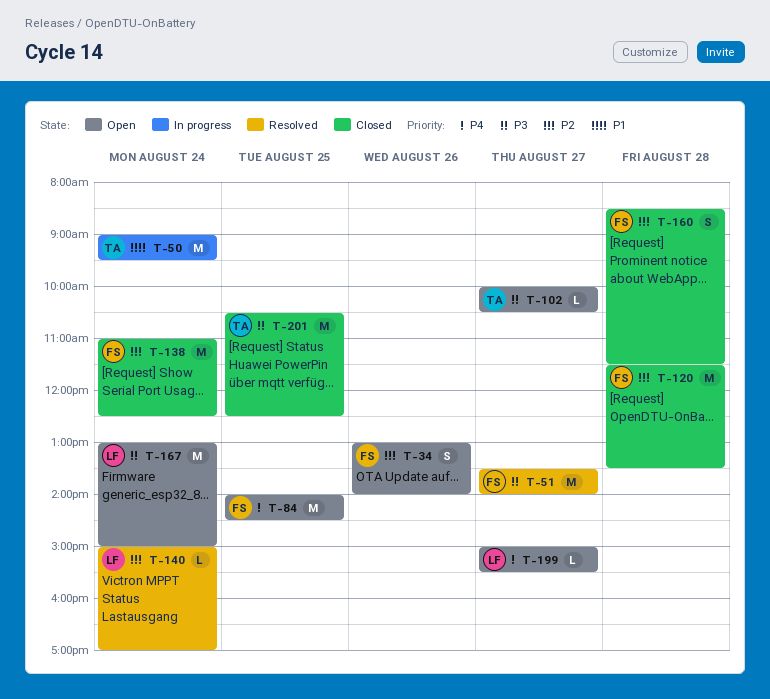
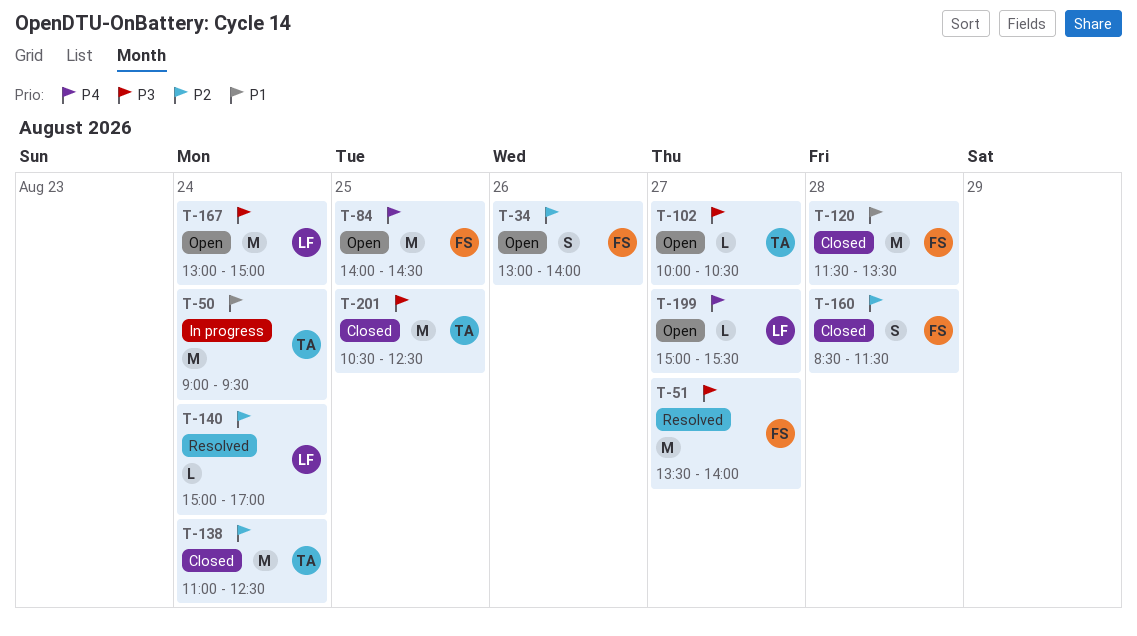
T-120, priority: P2 -> P1
T-138, owner: FS -> TA

